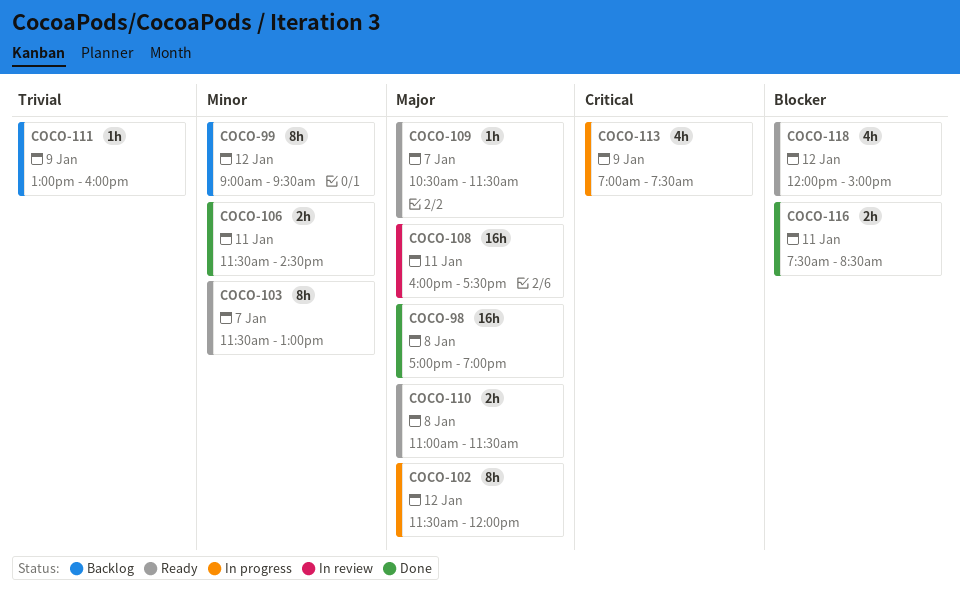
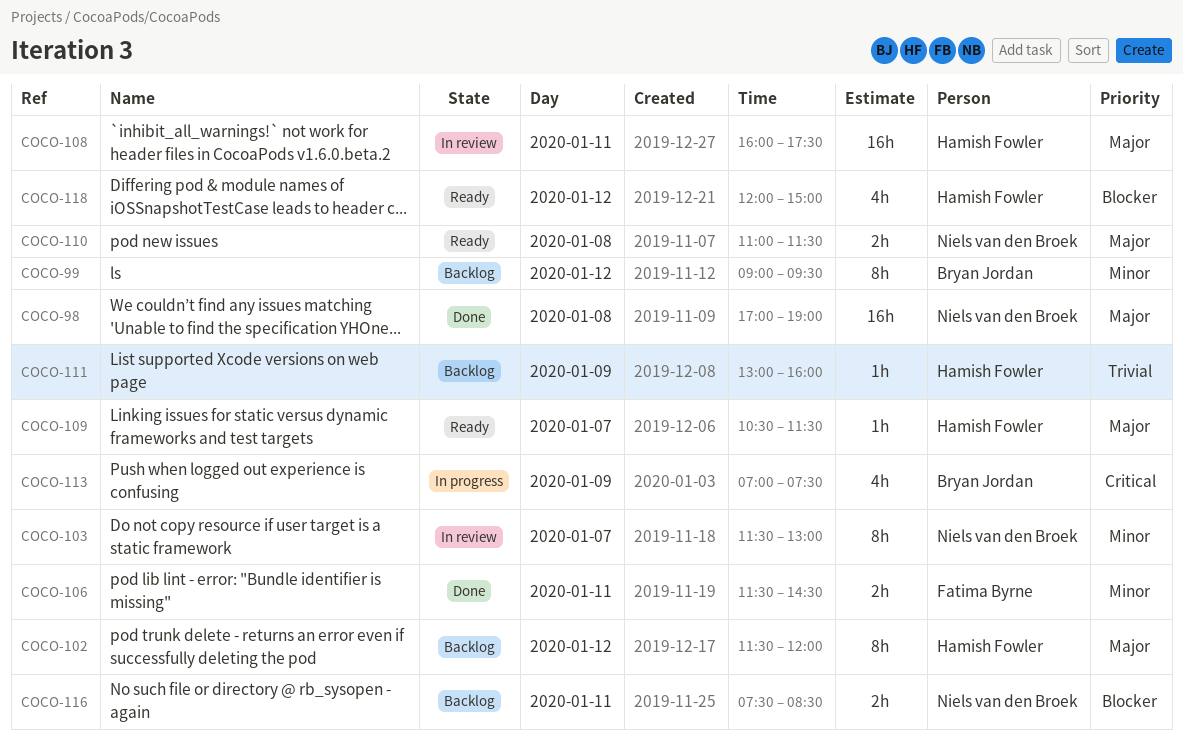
COCO-102, status: In progress -> Backlog
COCO-103, status: Ready -> In review
COCO-116, status: Done -> Backlog

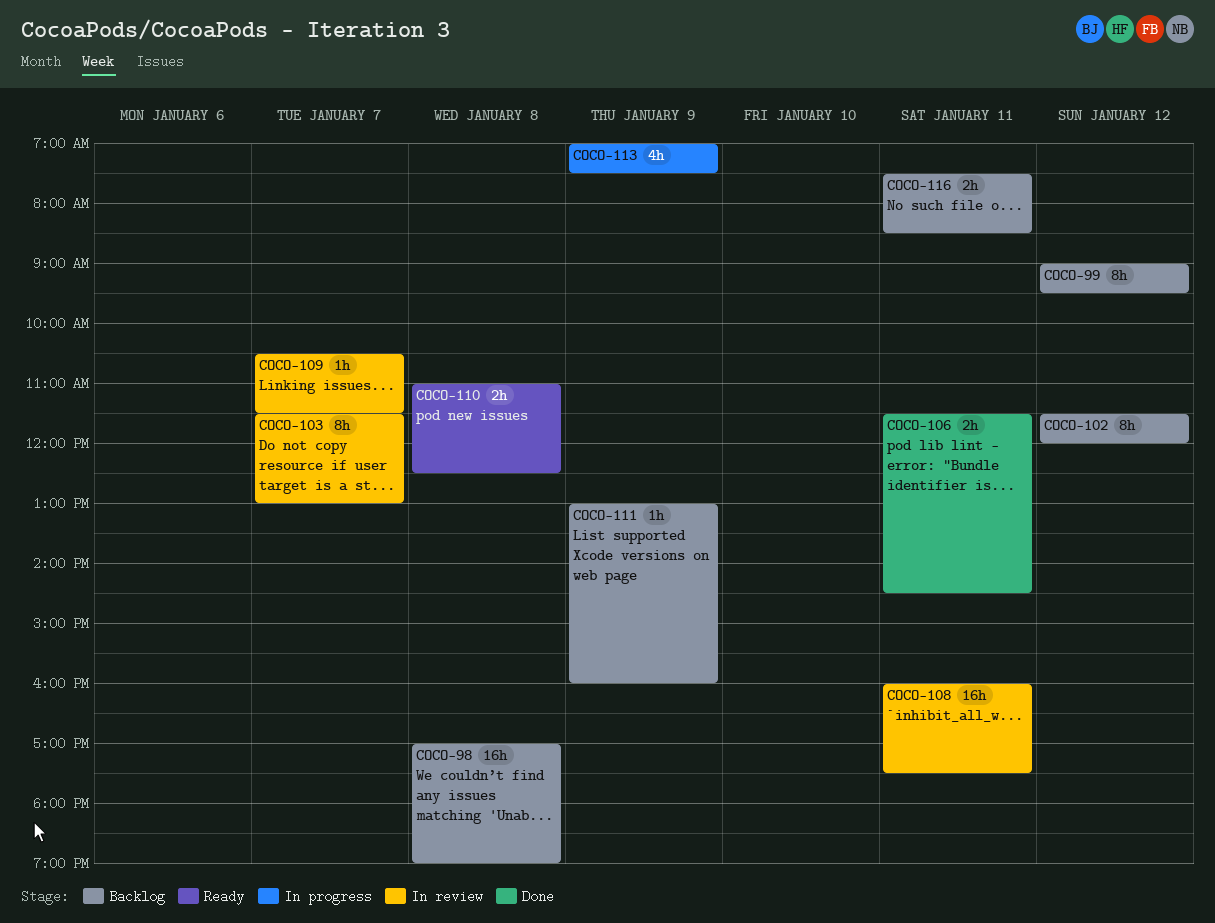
COCO-98, status: Done -> Backlog
COCO-109, status: Ready -> In review
COCO-110, ends: 11:30 -> 12:30
COCO-118: present -> none

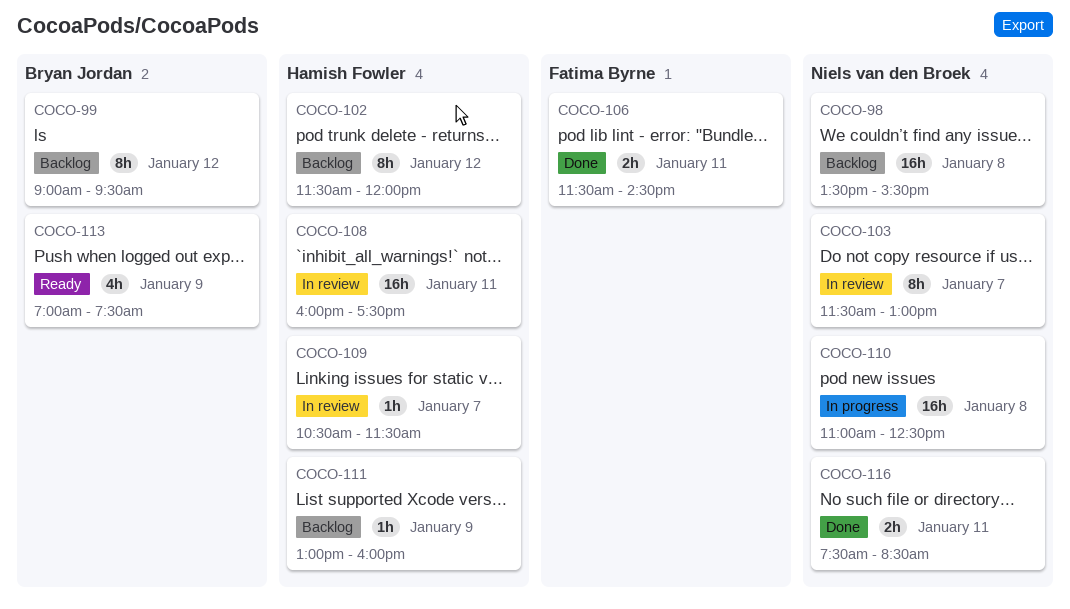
COCO-98, begins: 17:00 -> 13:30
COCO-98, ends: 19:00 -> 15:30
COCO-110, status: Ready -> In progress
COCO-110, estimate: 2h -> 16h
COCO-113, status: In progress -> Ready
COCO-116, status: Backlog -> Done

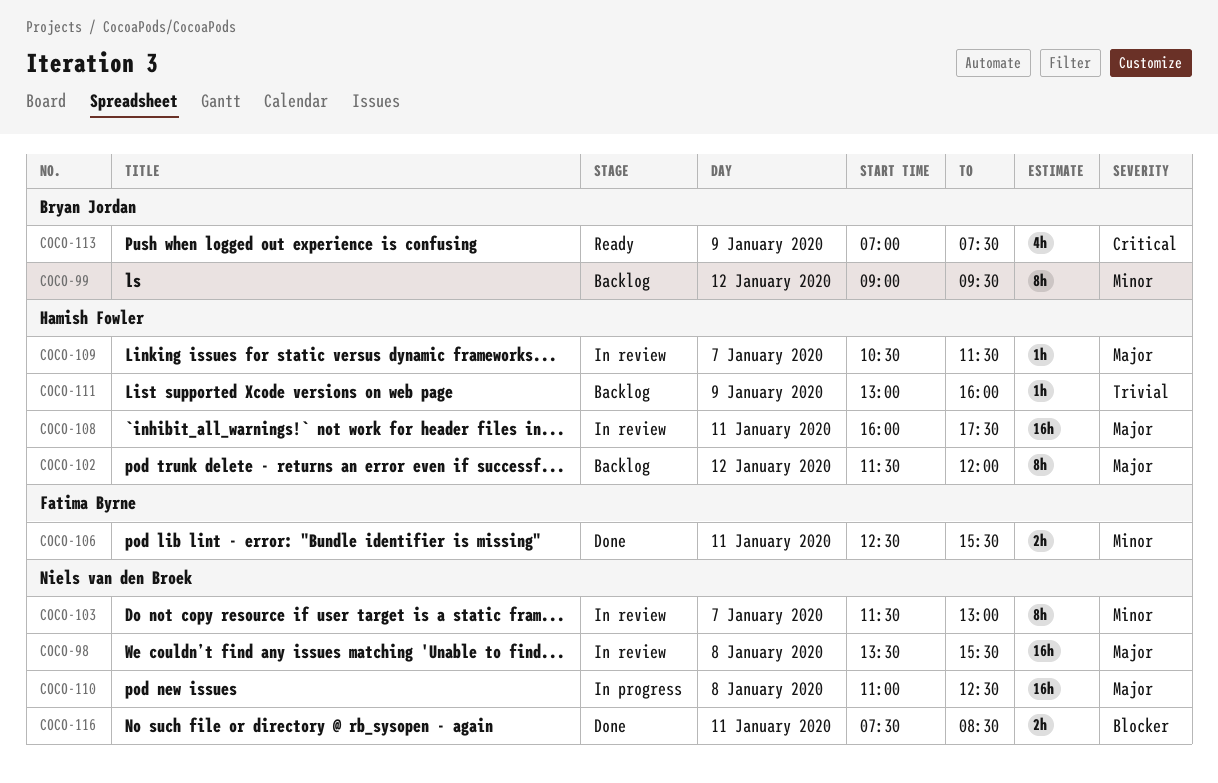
COCO-98, status: Backlog -> In review
COCO-106, begins: 11:30 -> 12:30
COCO-106, ends: 14:30 -> 15:30

